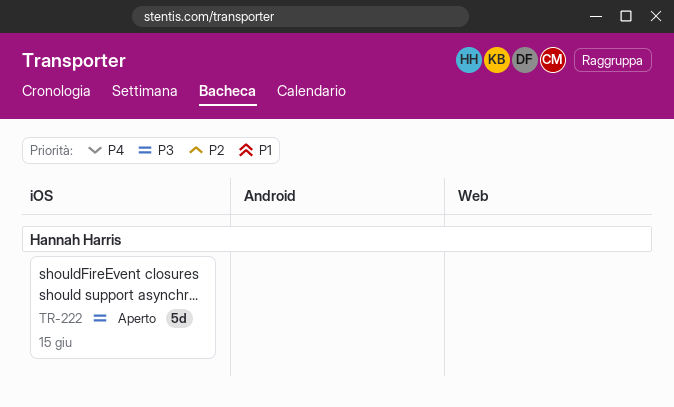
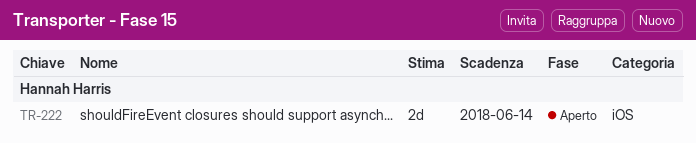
TR-222, estimate: 5d -> 2d
TR-222, due: Jun 15 -> Jun 14

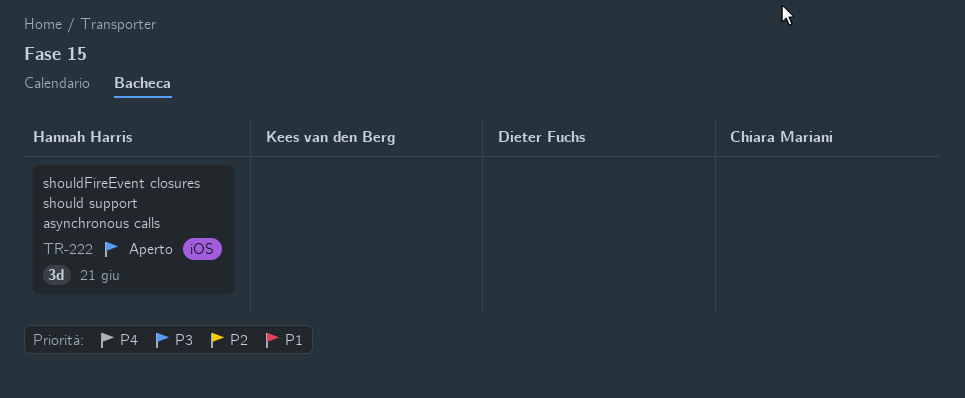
TR-222, estimate: 2d -> 3d
TR-222, due: Jun 14 -> Jun 21

